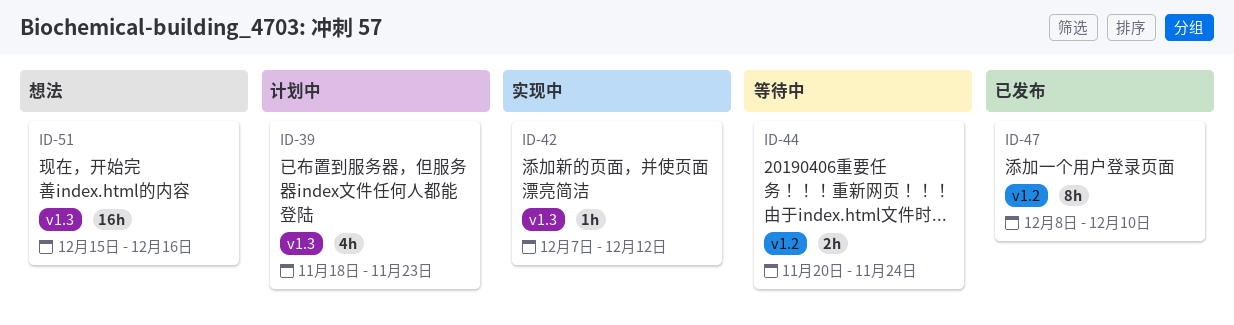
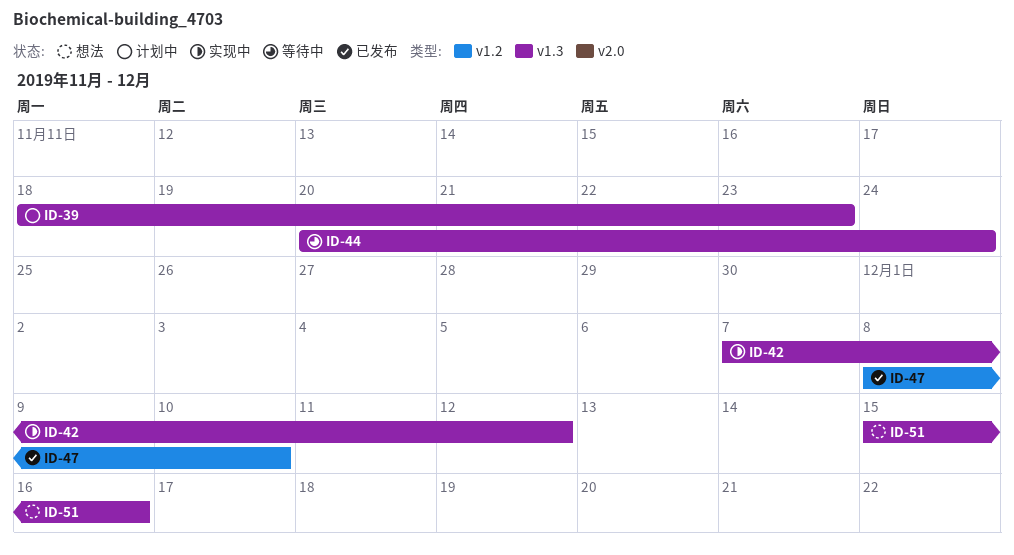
ID-44, label: v1.2 -> v1.3

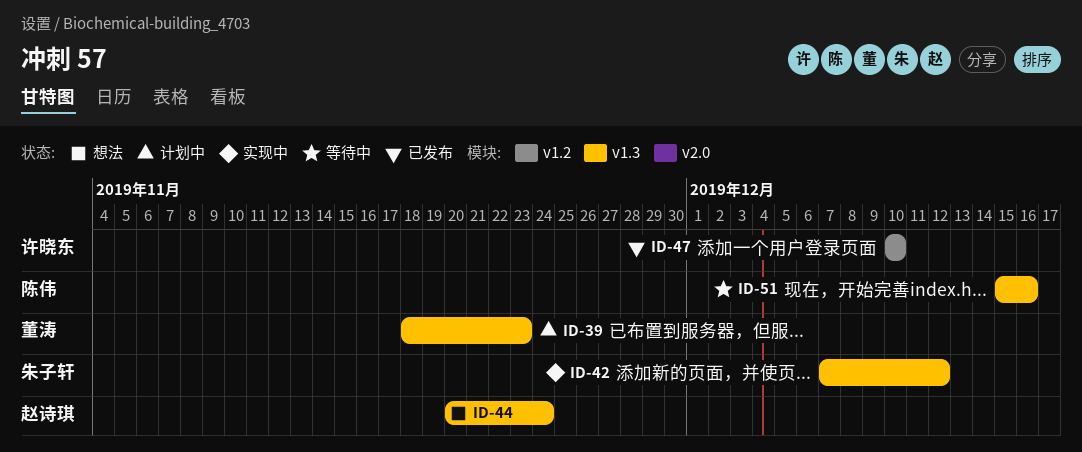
ID-44, status: 等待中 -> 想法
ID-47, start: Dec 8 -> Dec 10
ID-51, status: 想法 -> 等待中

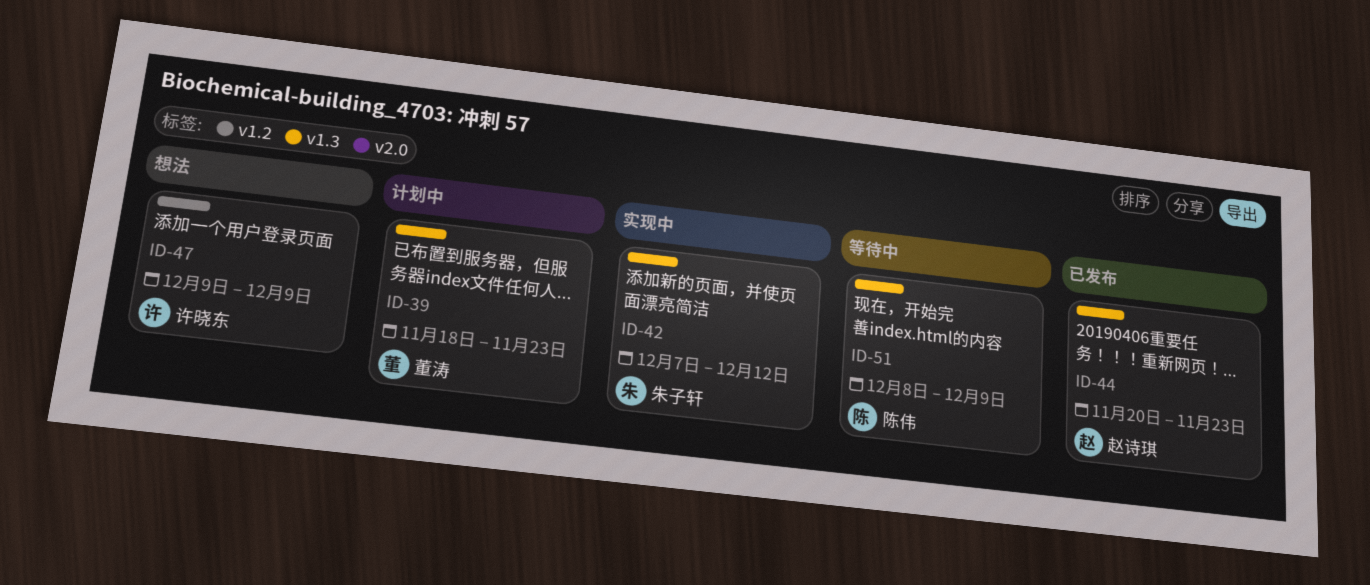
ID-44, status: 想法 -> 已发布
ID-44, due: Nov 24 -> Nov 23
ID-47, status: 已发布 -> 想法
ID-47, start: Dec 10 -> Dec 9
ID-47, due: Dec 10 -> Dec 9
ID-51, start: Dec 15 -> Dec 8
ID-51, due: Dec 16 -> Dec 9

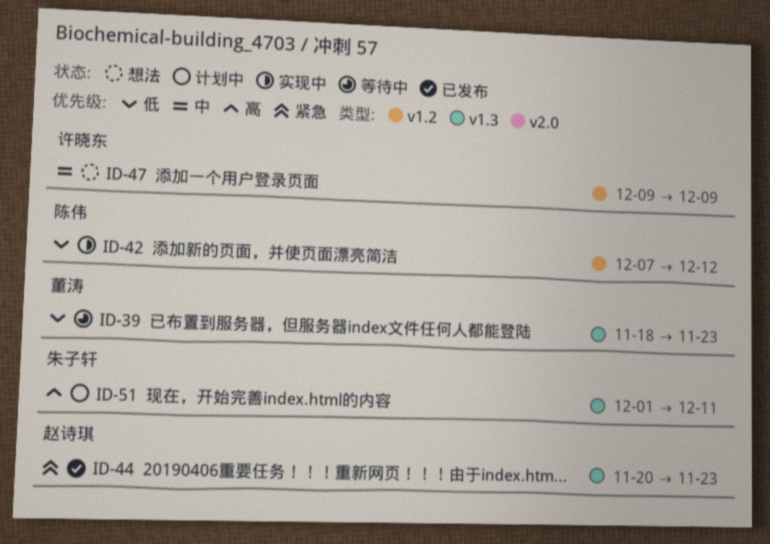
ID-39, status: 计划中 -> 等待中
ID-42, owner: 朱子轩 -> 陈伟
ID-42, label: v1.3 -> v1.2
ID-51, status: 等待中 -> 计划中
ID-51, owner: 陈伟 -> 朱子轩
ID-51, start: Dec 8 -> Dec 1
ID-51, due: Dec 9 -> Dec 11

